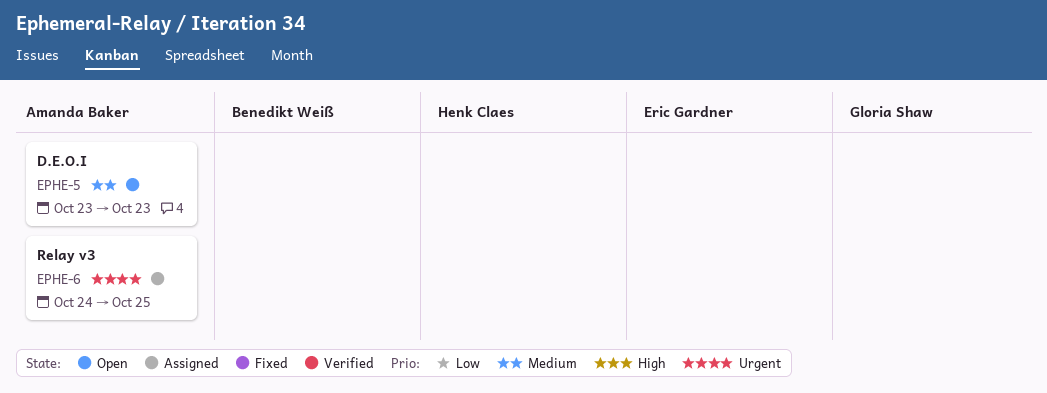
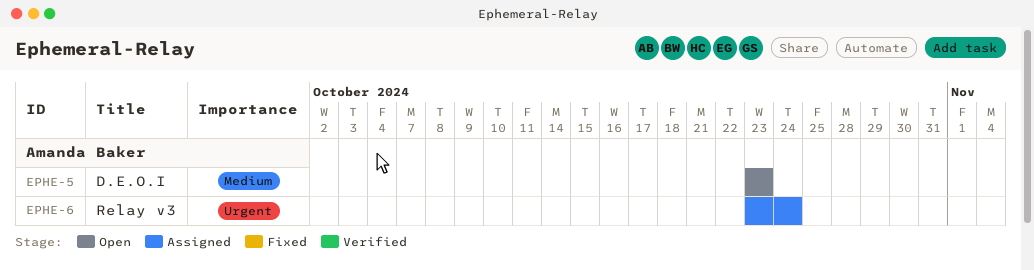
EPHE-6, start: Oct 24 -> Oct 23
EPHE-6, due: Oct 25 -> Oct 24

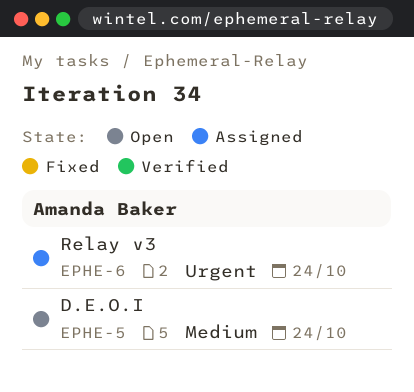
EPHE-5, due: Oct 23 -> Oct 24

